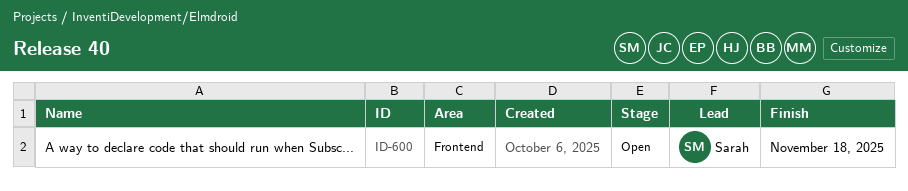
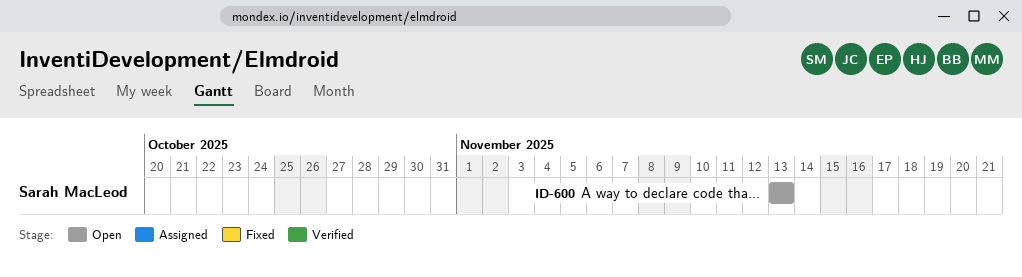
ID-600, due: Nov 18 -> Nov 13

